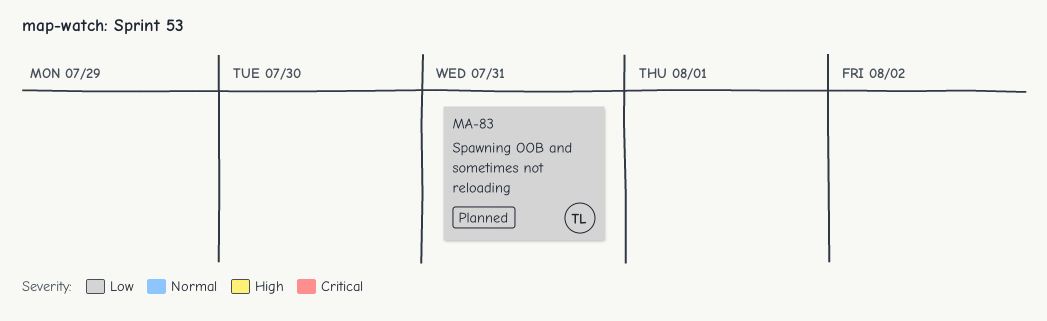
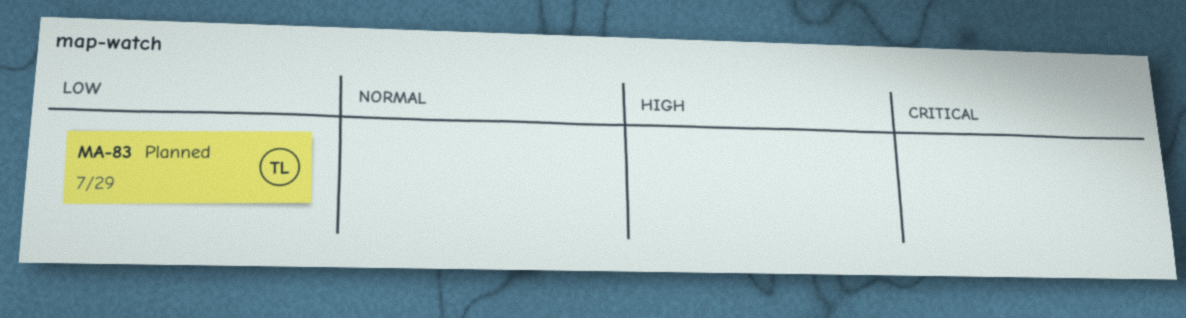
MA-83, due: Jul 31 -> Jul 29

